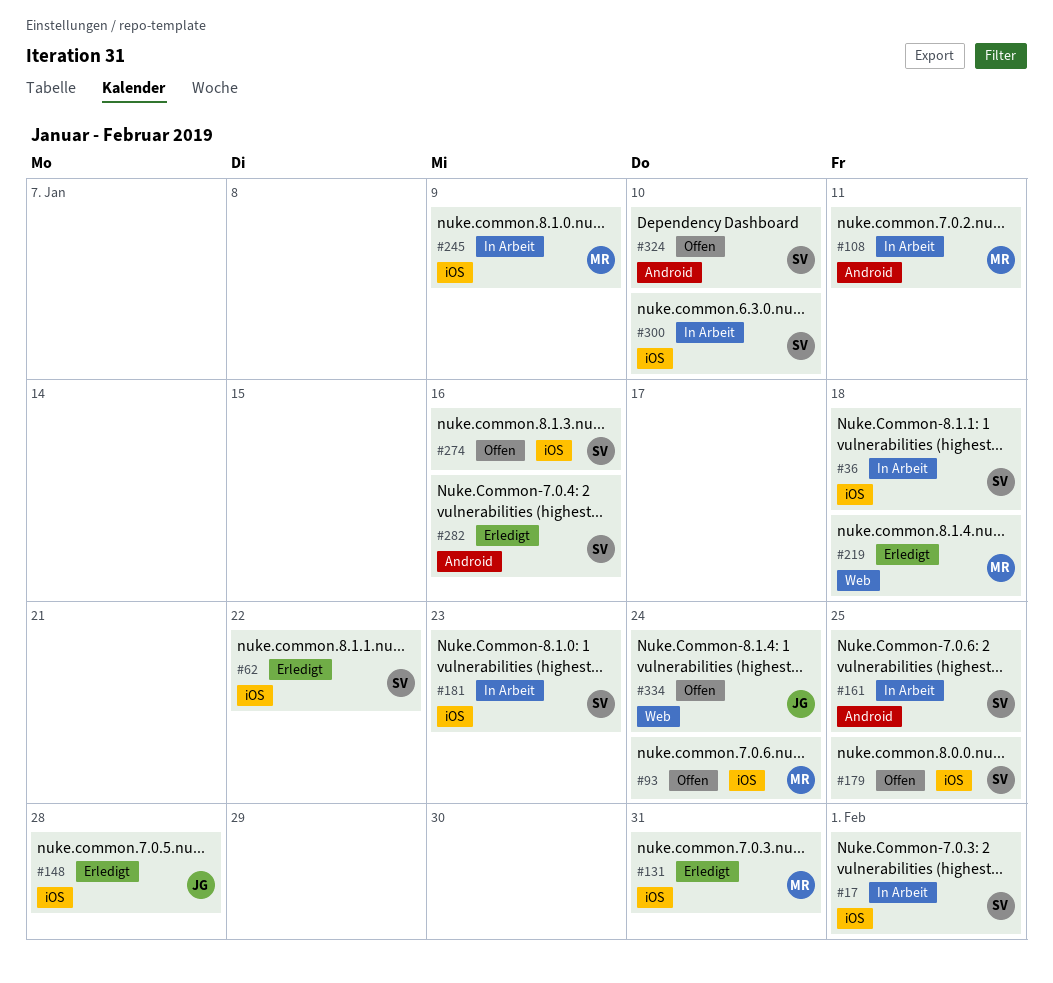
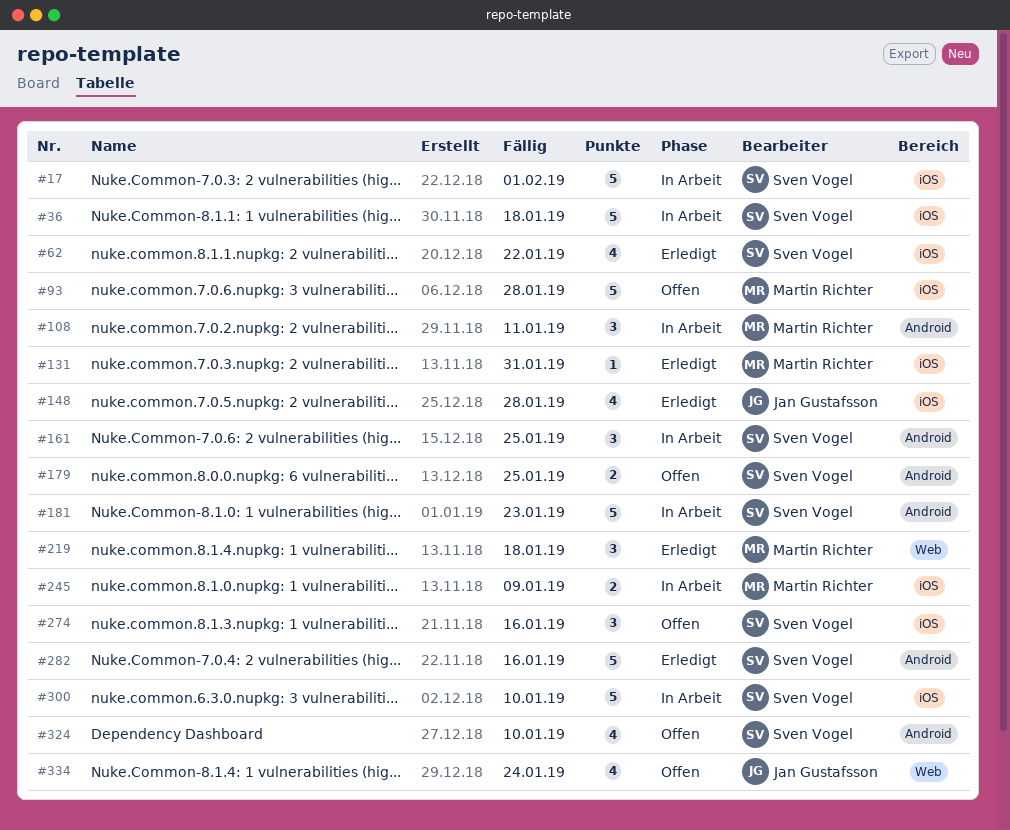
#93, due: Jan 24 -> Jan 28
#179, label: iOS -> Android
#181, label: iOS -> Android

